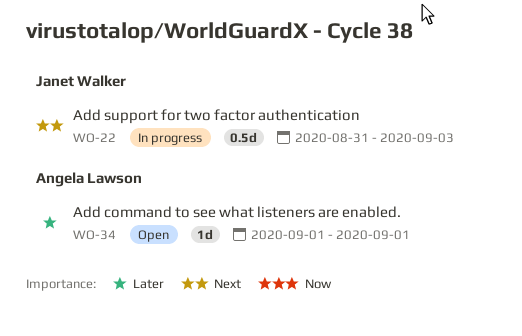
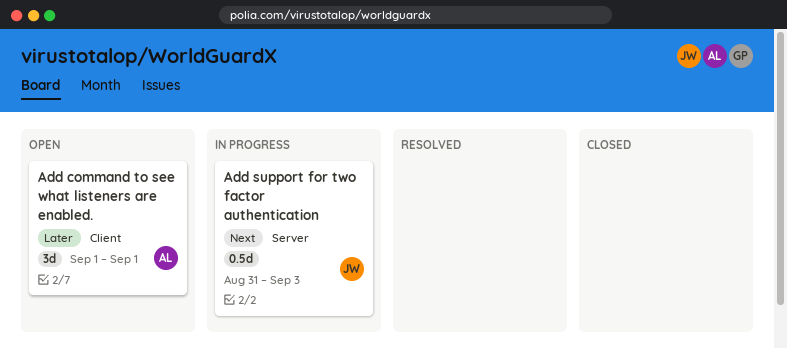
Add command to see what listeners are enabled., estimate: 1d -> 3d

